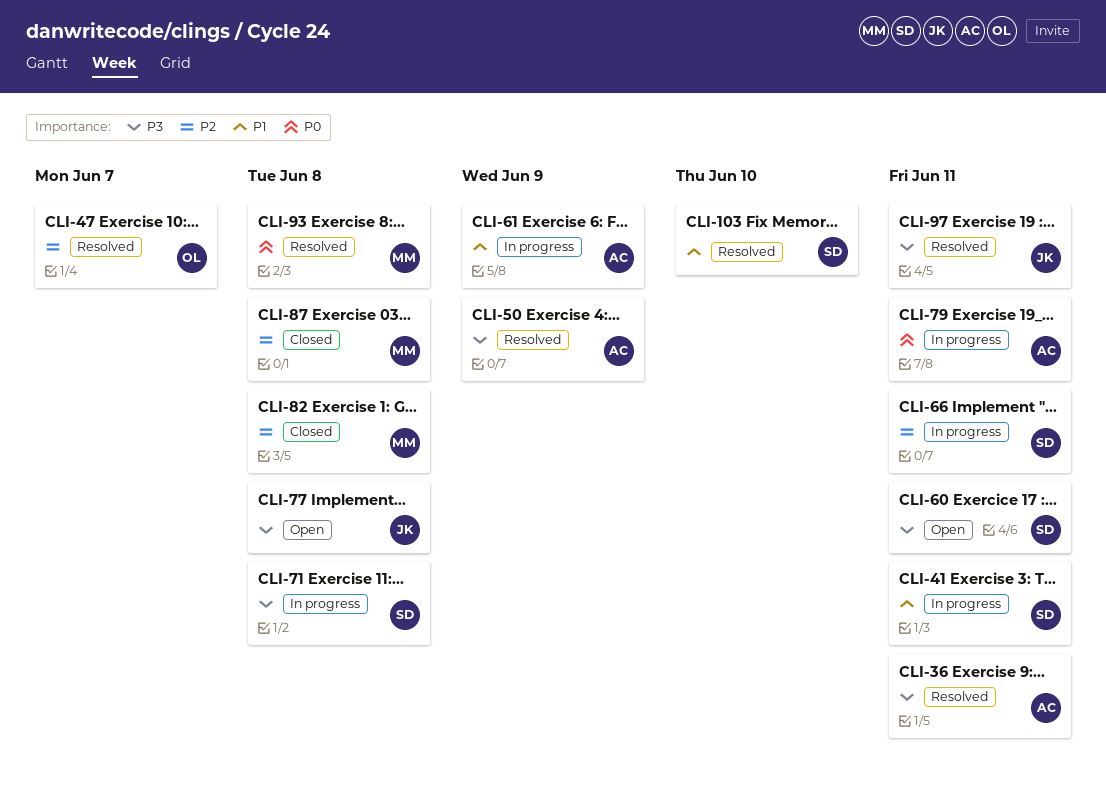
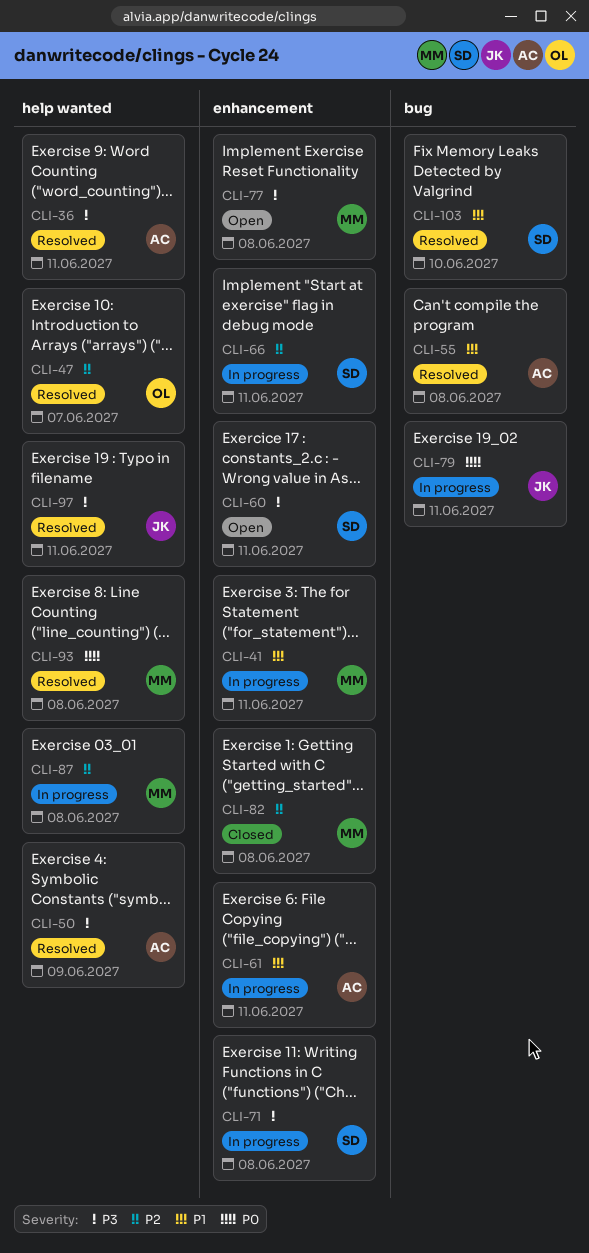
CLI-41, owner: SD -> MM
CLI-55: none -> present
CLI-61, due: Jun 9 -> Jun 11
CLI-77, owner: JK -> MM
CLI-79, owner: AC -> JK
CLI-87, status: Closed -> In progress

